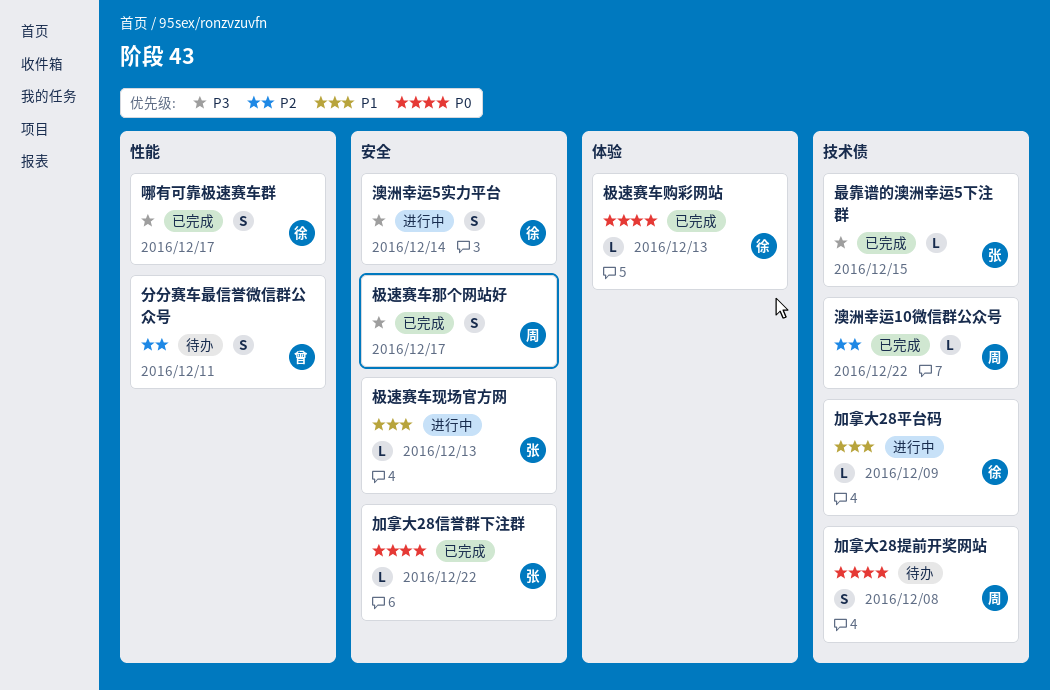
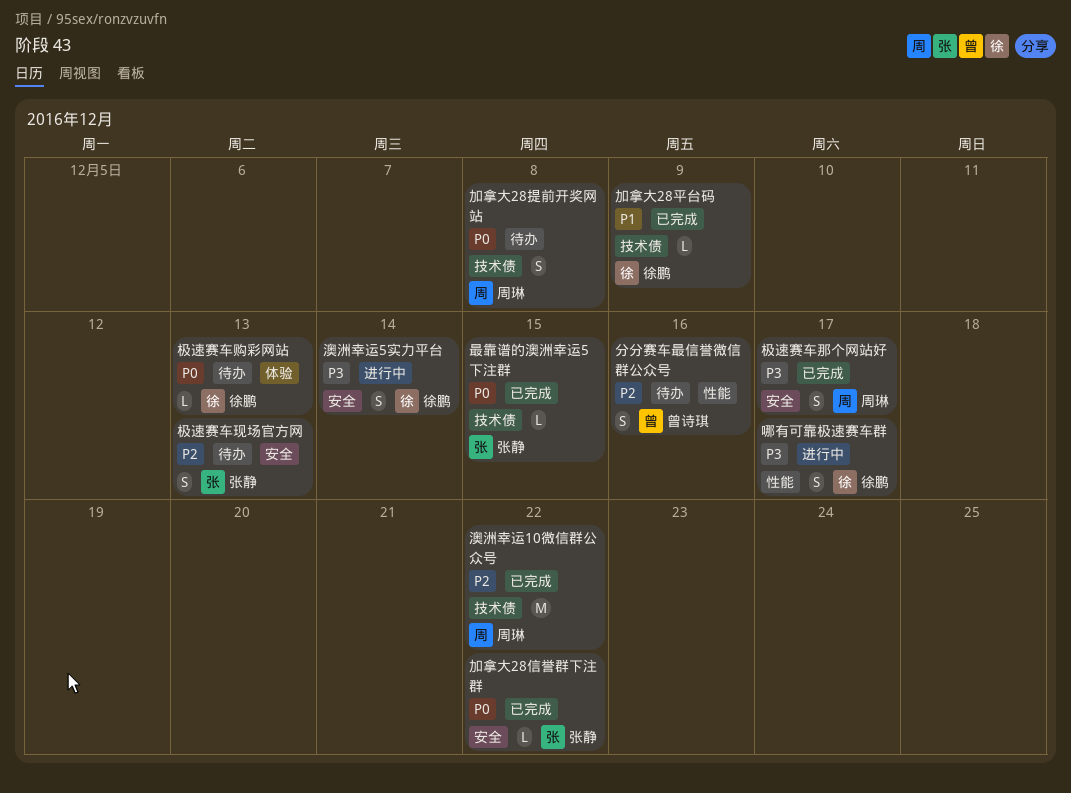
分分赛车最信誉微信群公众号, due: Dec 11 -> Dec 16
加拿大28平台码, status: 进行中 -> 已完成
哪有可靠极速赛车群, status: 已完成 -> 进行中
最靠谱的澳洲幸运5下注群, priority: P3 -> P0
极速赛车现场官方网, status: 进行中 -> 待办
极速赛车现场官方网, priority: P1 -> P2
极速赛车现场官方网, estimate: L -> S
极速赛车购彩网站, status: 已完成 -> 待办
澳洲幸运10微信群公众号, estimate: L -> M

